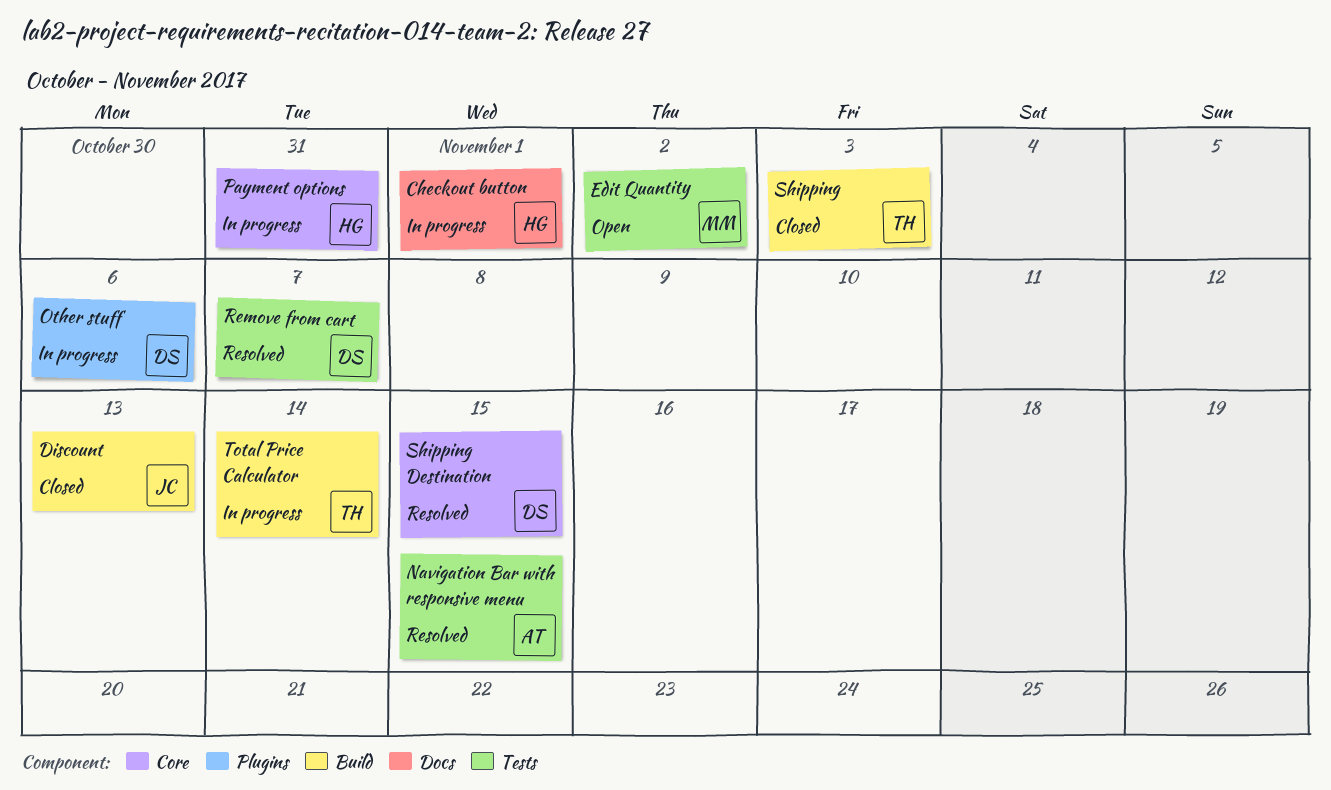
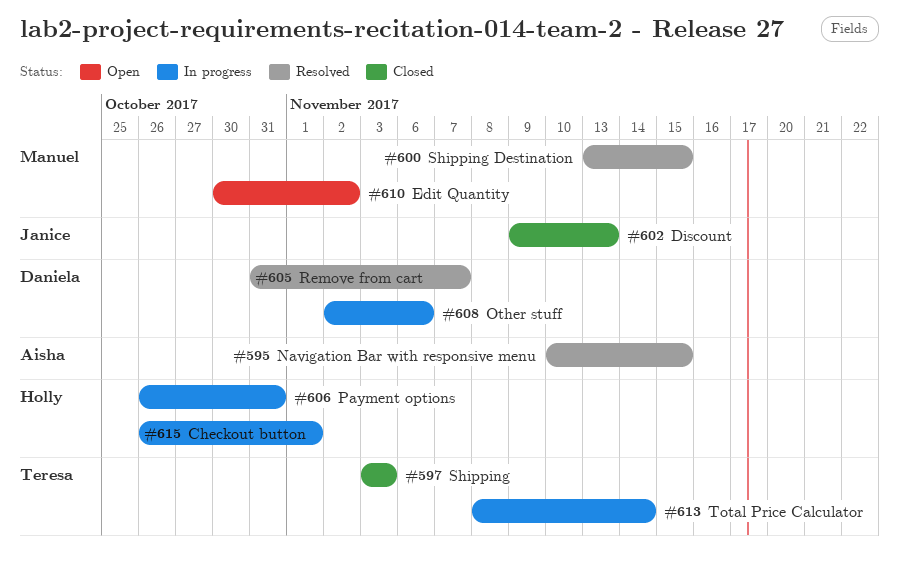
Shipping Destination, owner: Daniela -> Manuel

